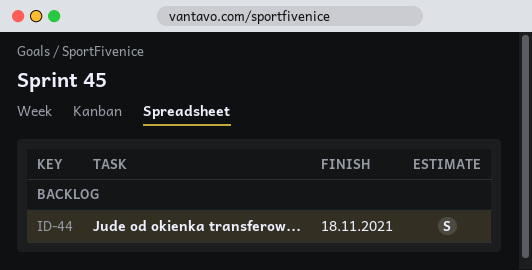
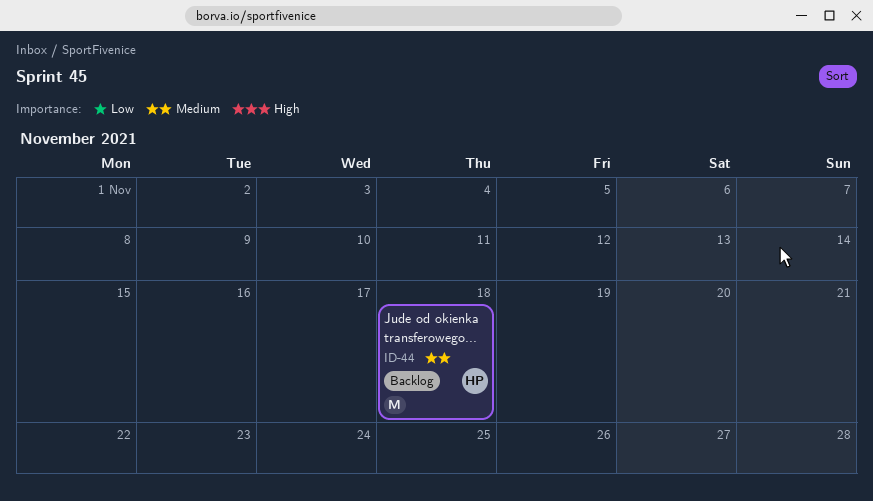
ID-44, estimate: S -> M

